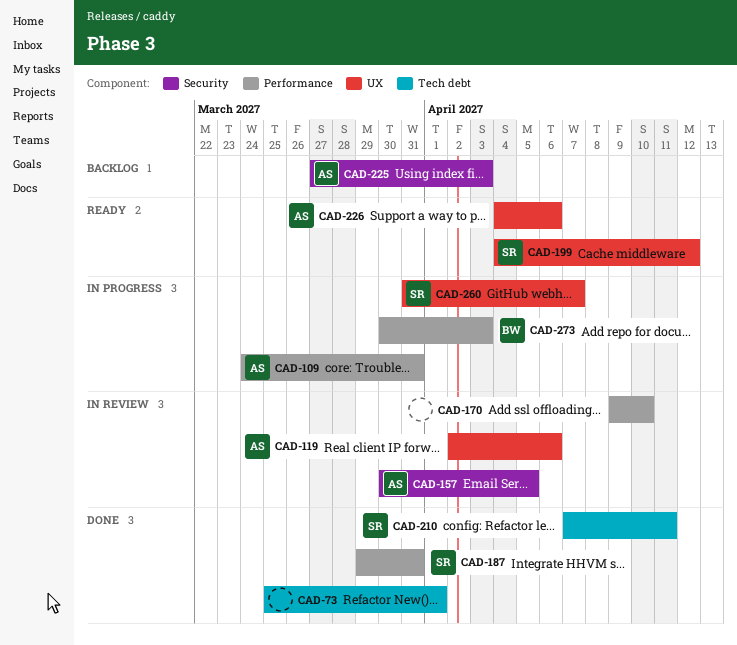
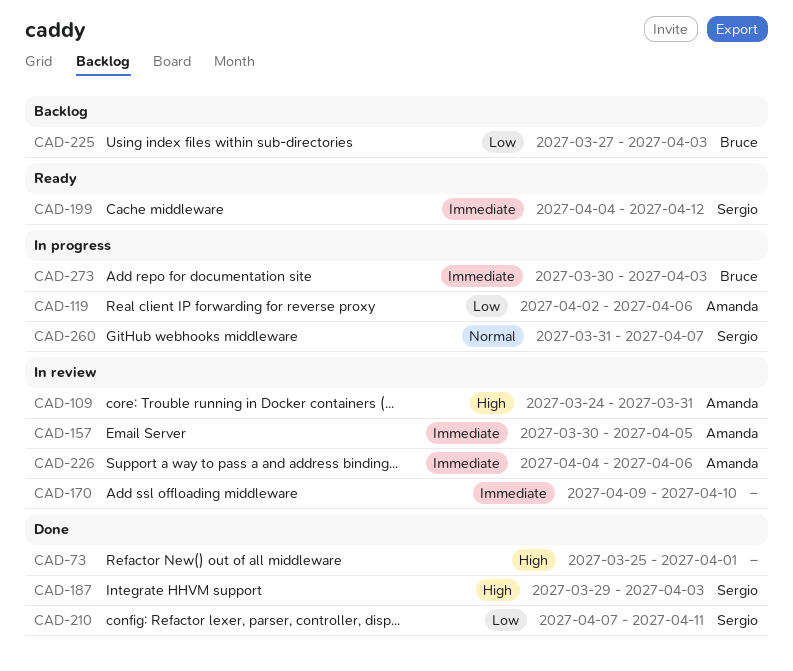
CAD-109, status: In progress -> In review
CAD-119, status: In review -> In progress
CAD-187, due: Mar 31 -> Apr 3
CAD-225, owner: Amanda -> Bruce
CAD-226, status: Ready -> In review

